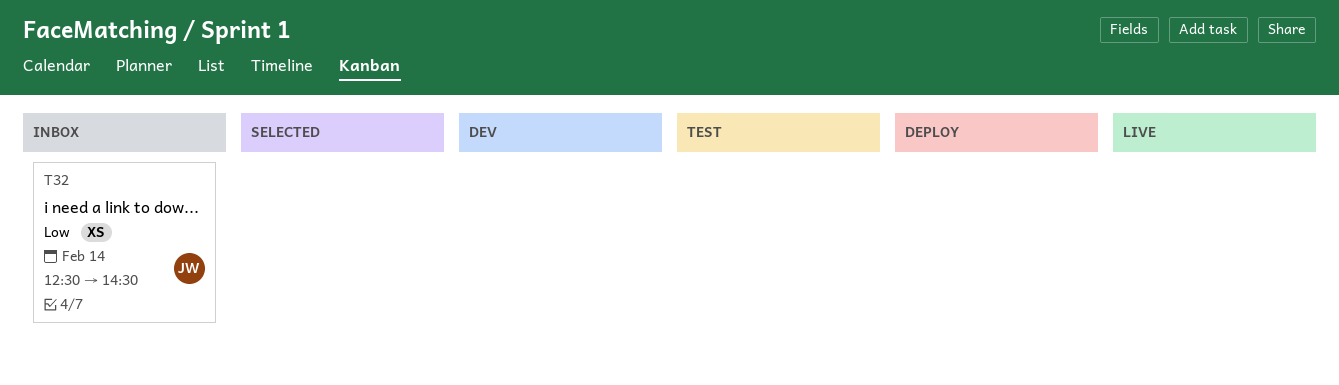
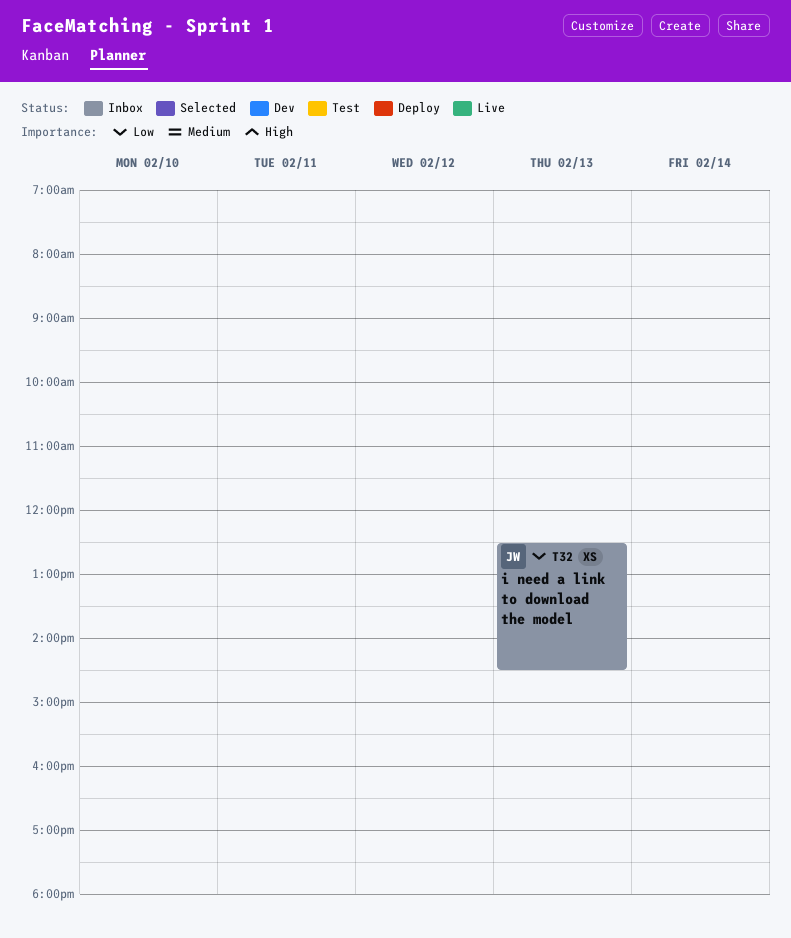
T32, day: Feb 14 -> Feb 13

